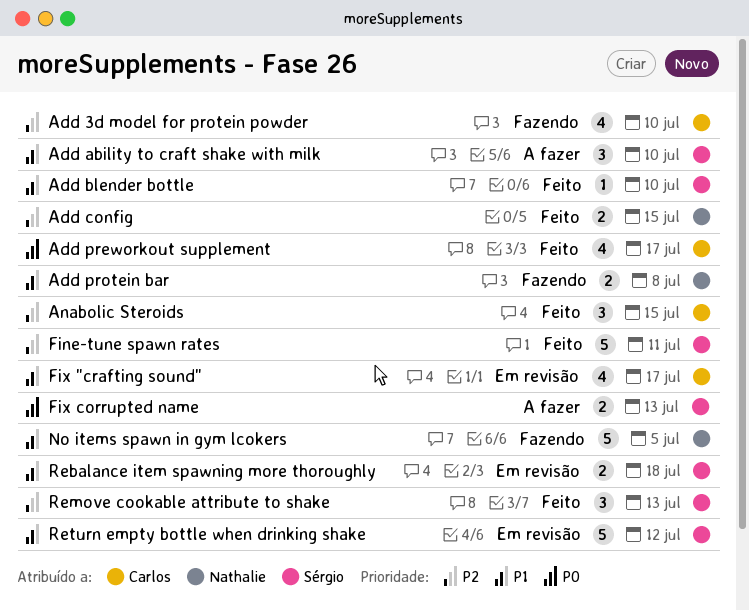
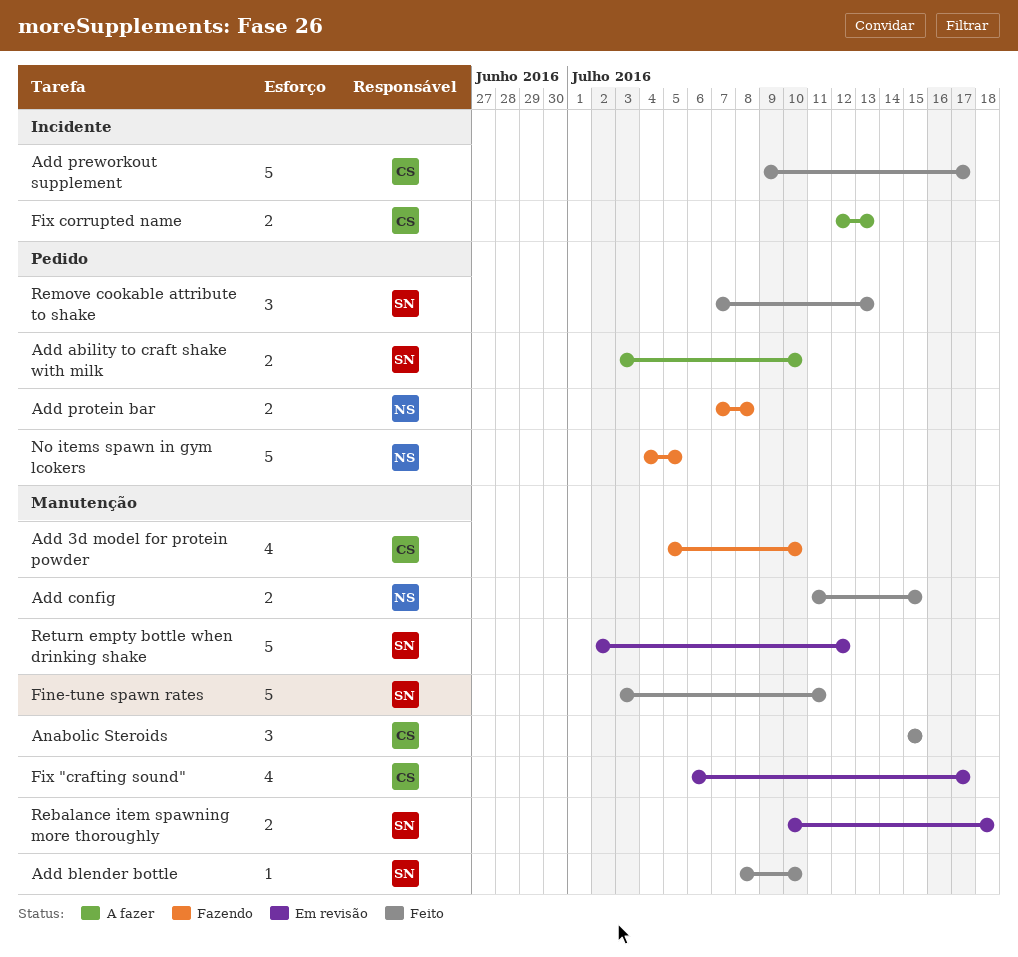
Add ability to craft shake with milk, estimate: 3 -> 2
Add preworkout supplement, estimate: 4 -> 5
Fix corrupted name, owner: Sérgio -> Carlos

